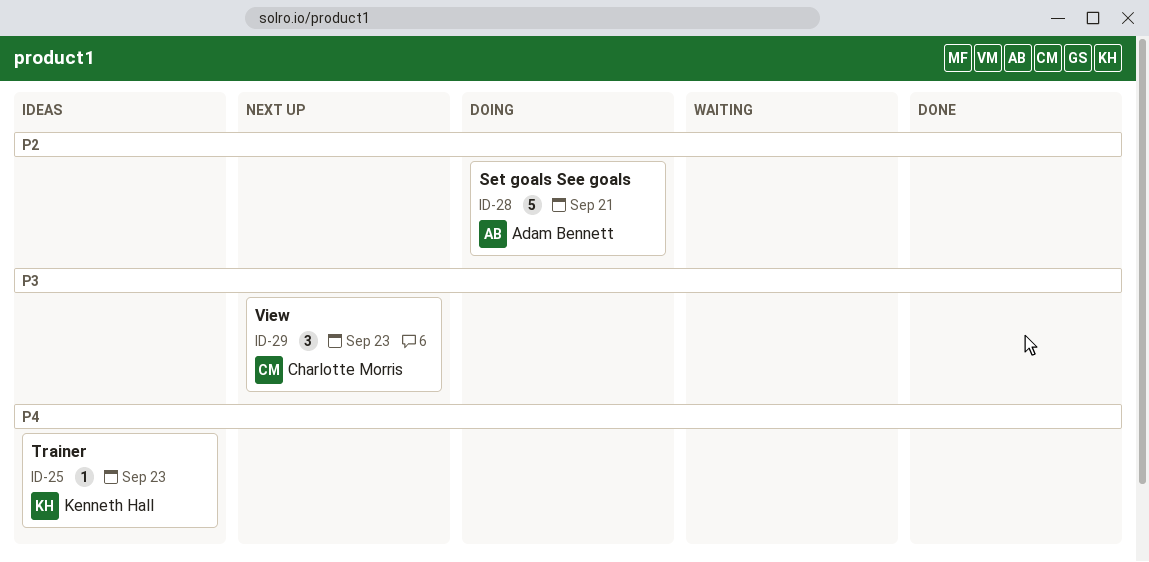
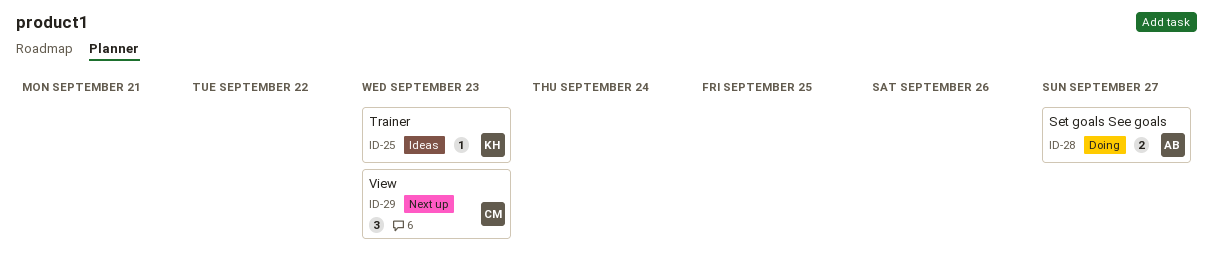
ID-28, estimate: 5 -> 2
ID-28, due: Sep 21 -> Sep 27

